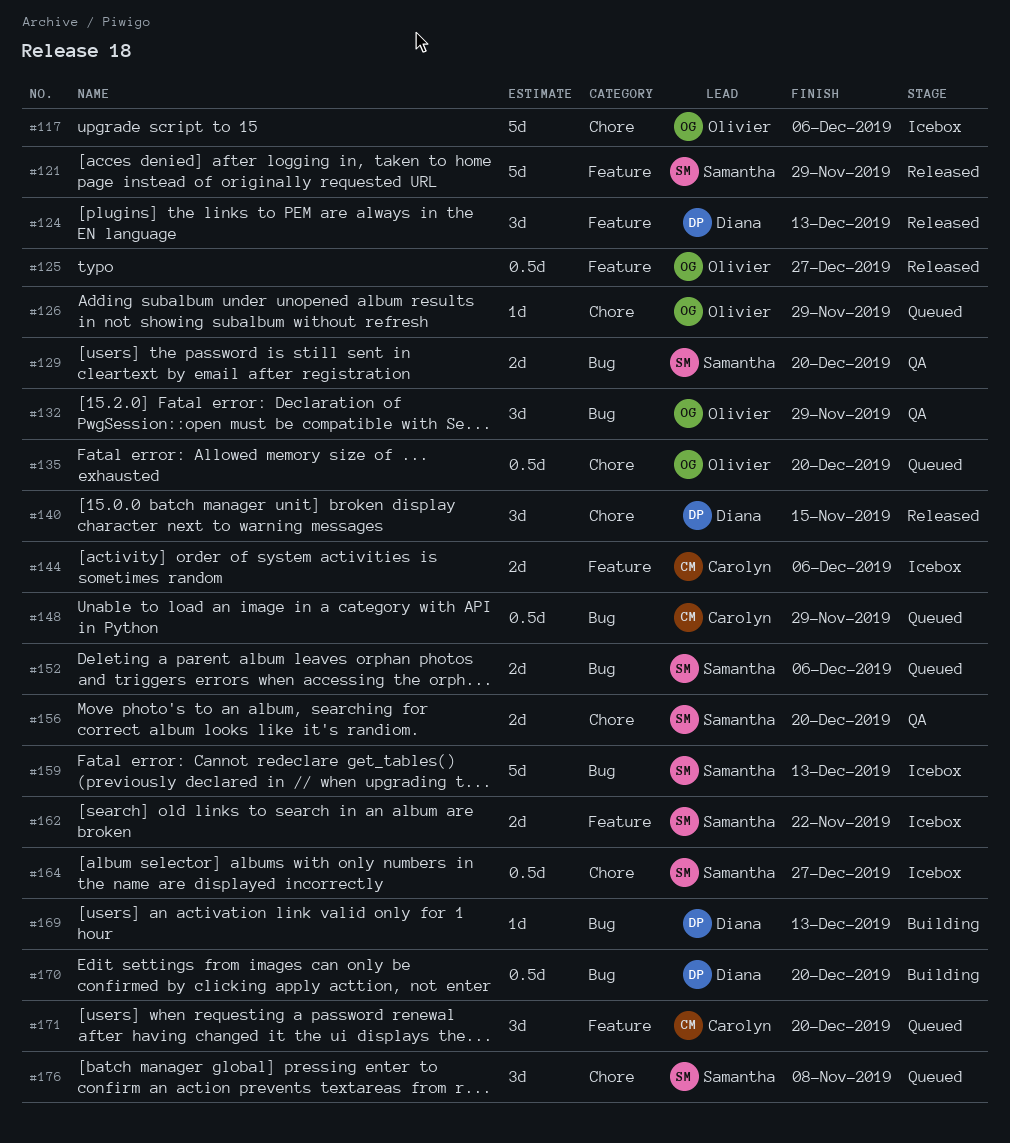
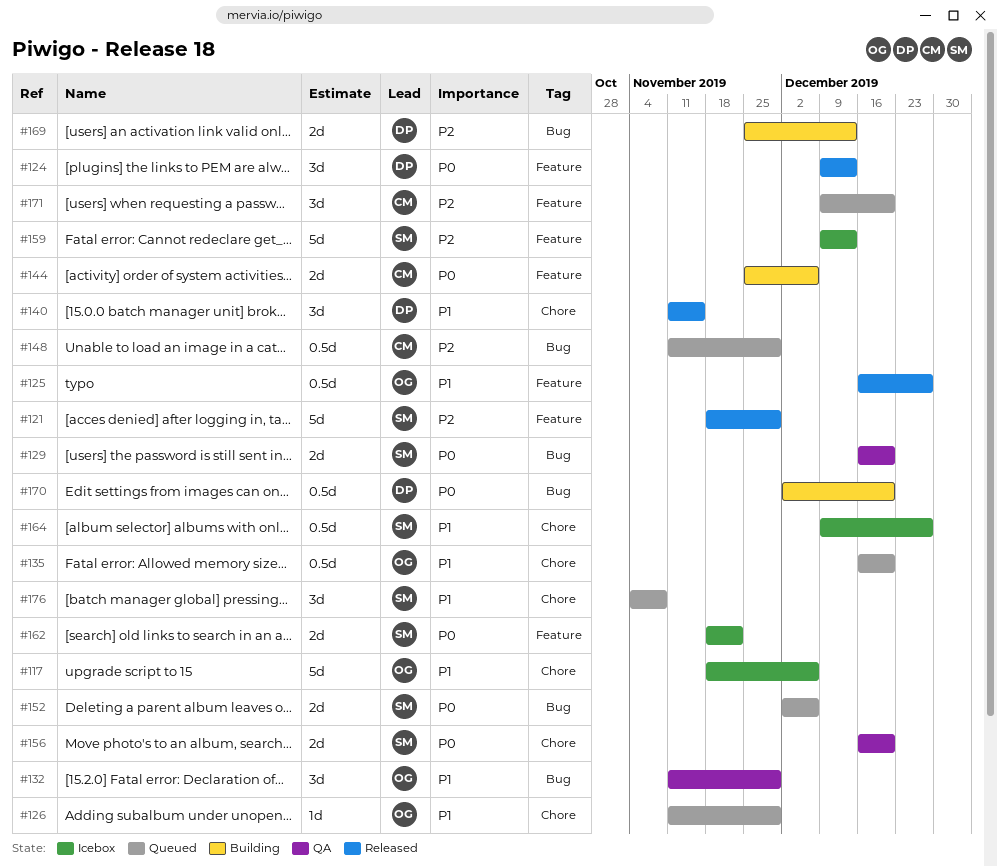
#144, status: Icebox -> Building
#159, label: Bug -> Feature
#169, estimate: 1d -> 2d

